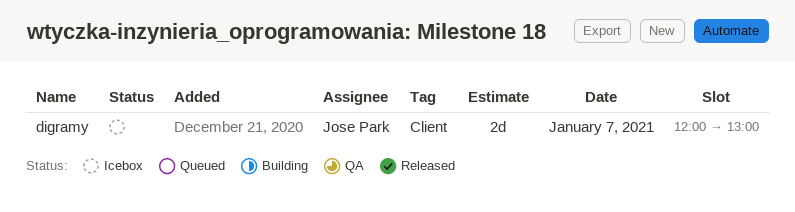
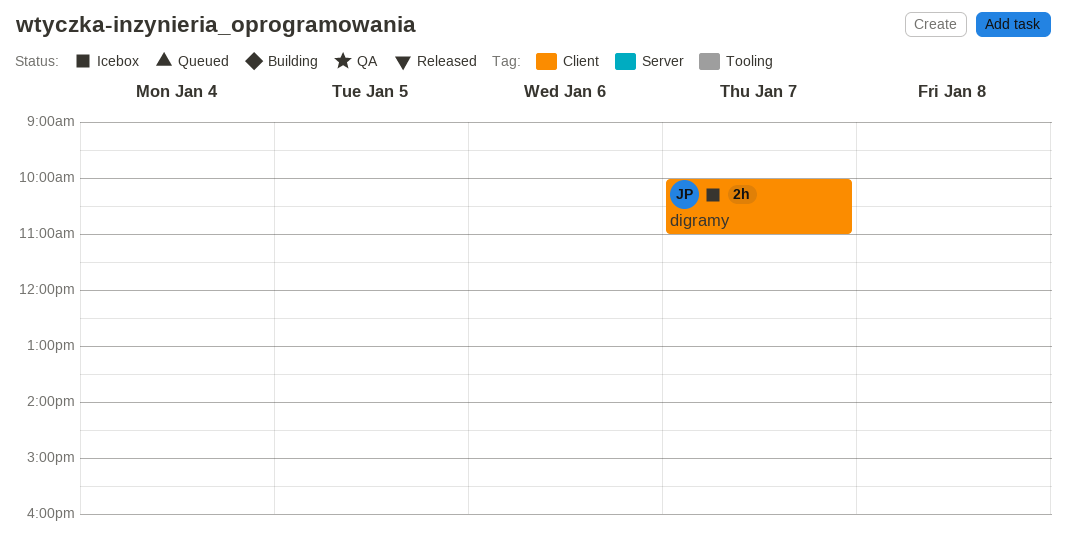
digramy, estimate: 2d -> 2h
digramy, begins: 12:00 -> 10:00
digramy, ends: 13:00 -> 11:00

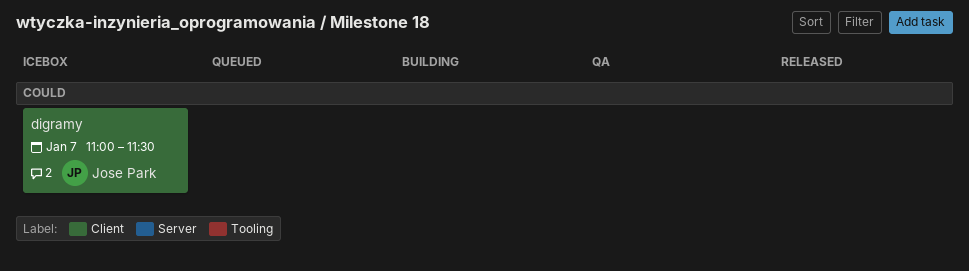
digramy, begins: 10:00 -> 11:00
digramy, ends: 11:00 -> 11:30

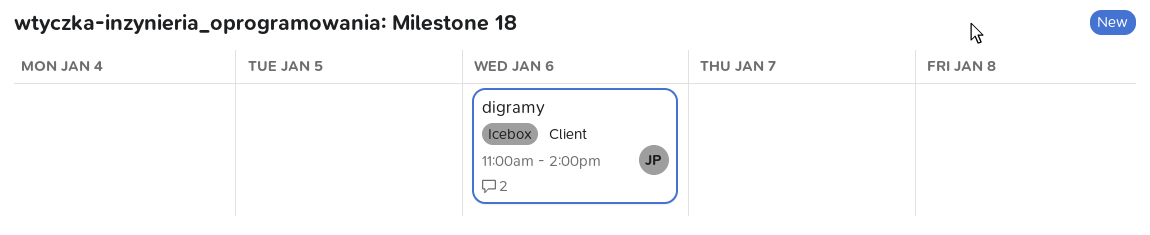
digramy, day: Jan 7 -> Jan 6
digramy, ends: 11:30 -> 14:00

